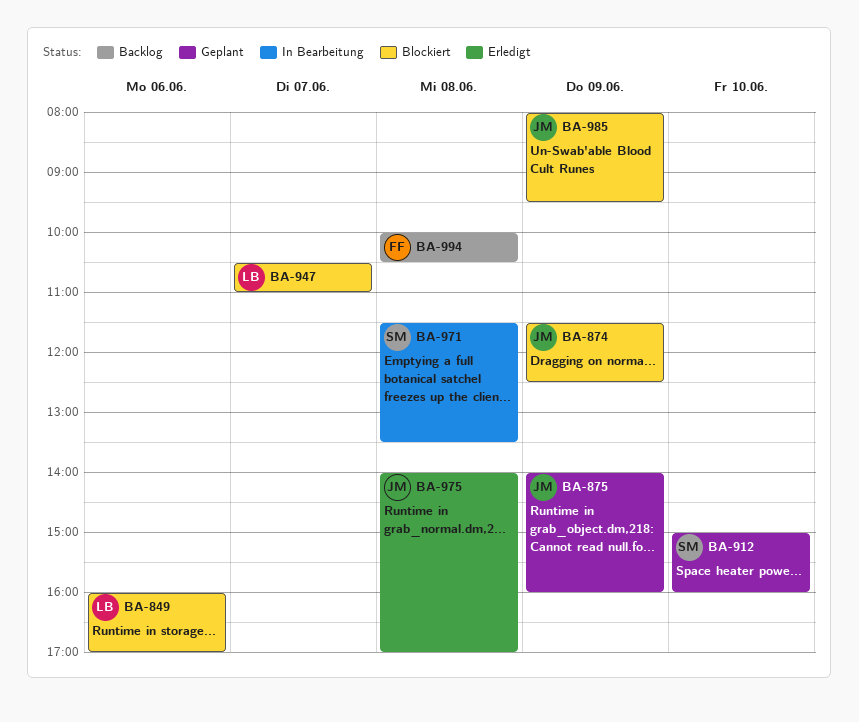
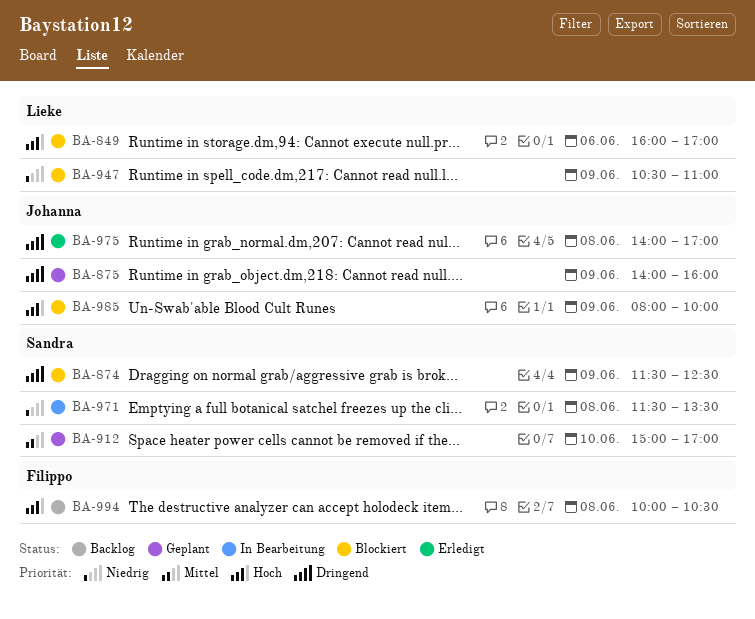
BA-874, owner: Johanna -> Sandra
BA-912, ends: 16:00 -> 17:00
BA-947, day: Jun 7 -> Jun 9
BA-985, ends: 09:30 -> 10:00

